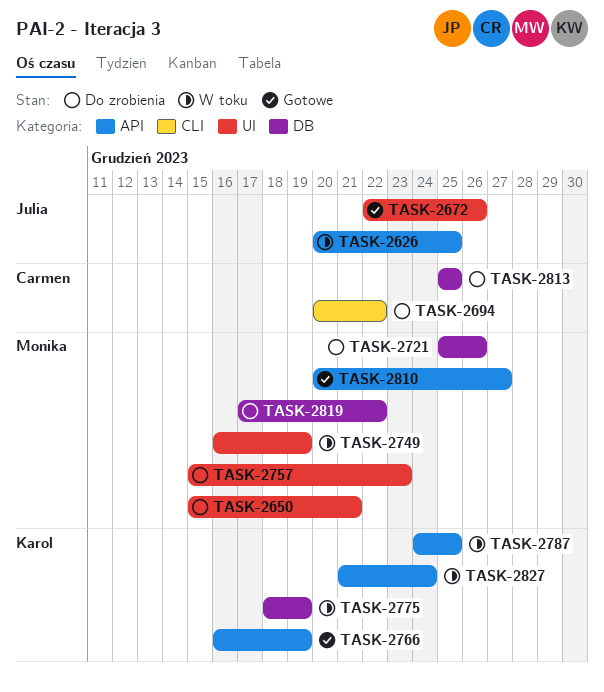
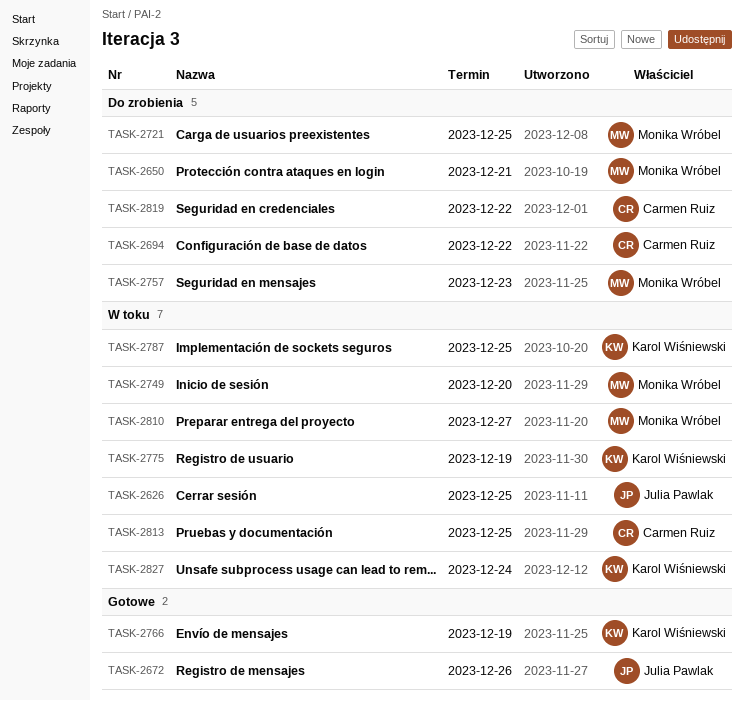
TASK-2721, due: Dec 26 -> Dec 25
TASK-2749, due: Dec 19 -> Dec 20
TASK-2810, status: Gotowe -> W toku
TASK-2813, status: Do zrobienia -> W toku
TASK-2819, owner: Monika Wróbel -> Carmen Ruiz

